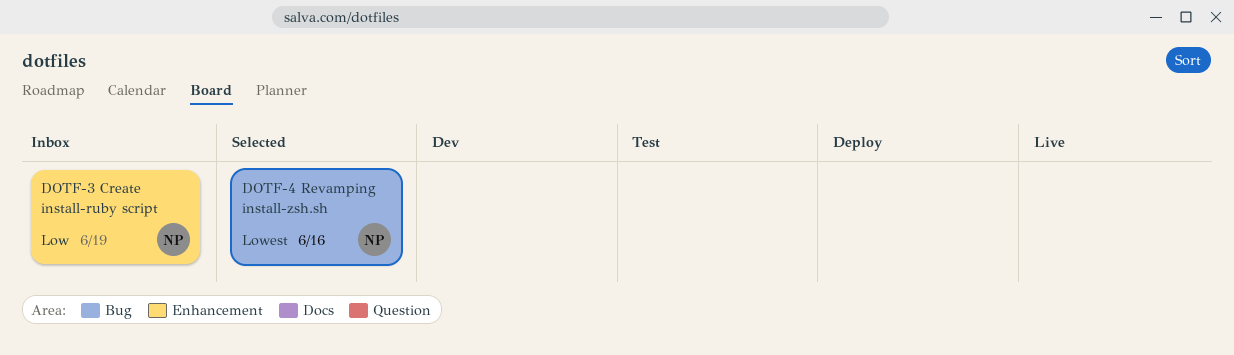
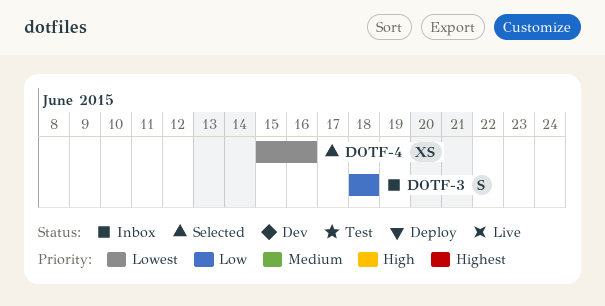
DOTF-3, due: Jun 19 -> Jun 18

